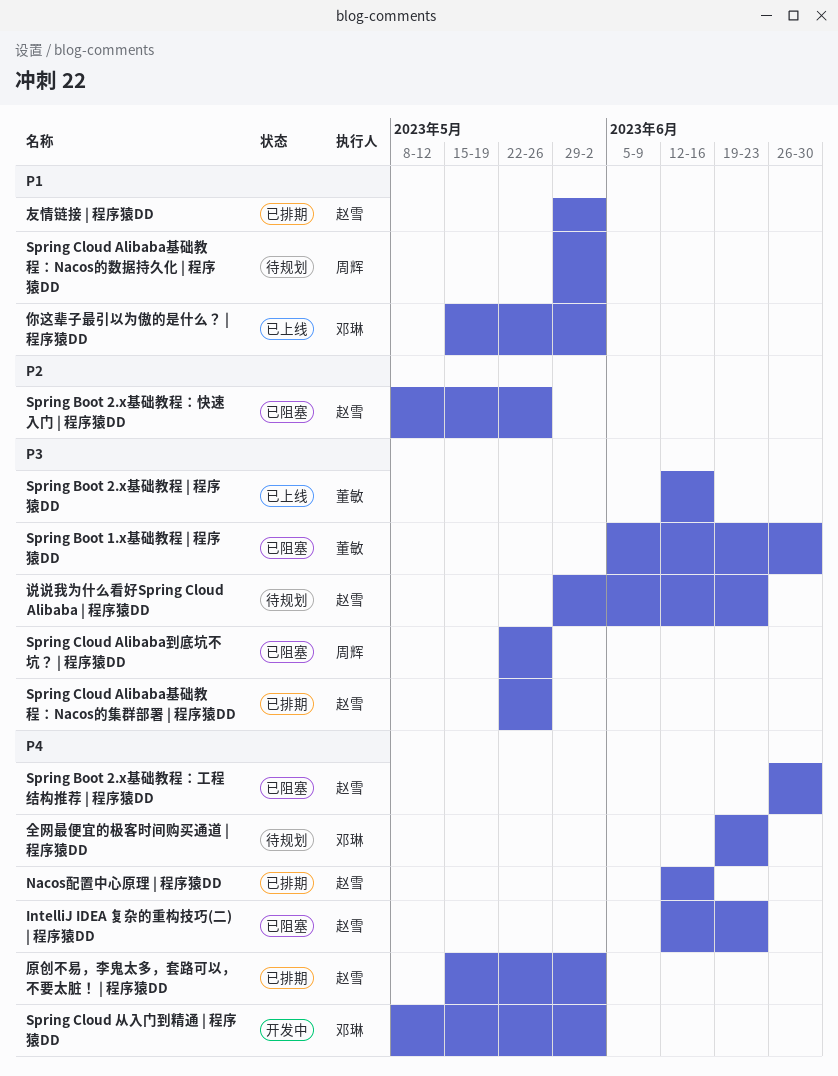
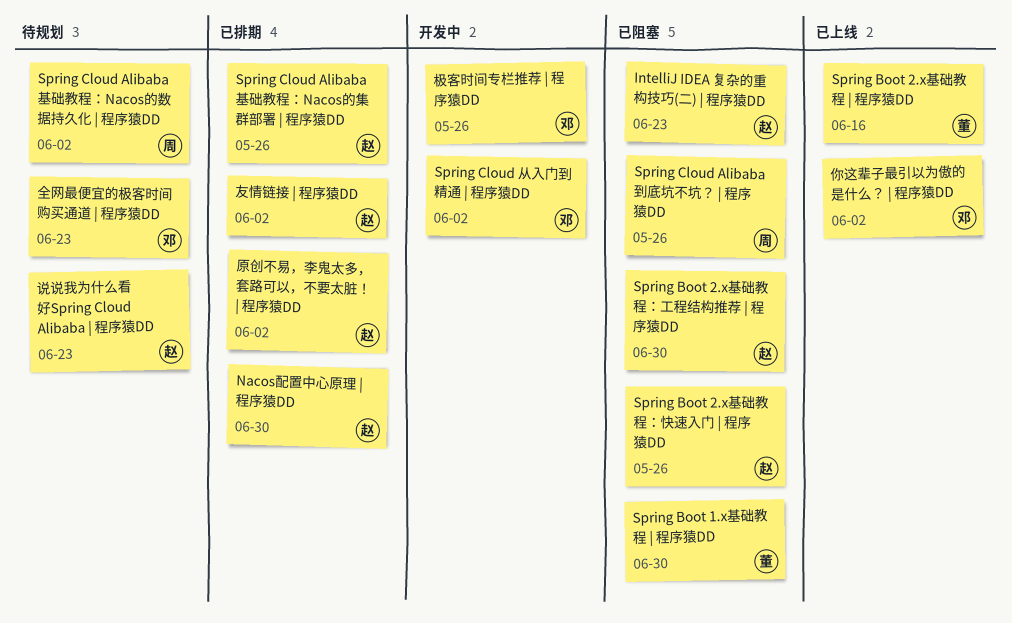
Nacos配置中心原理 | 程序猿DD, due: Jun 16 -> Jun 30
极客时间专栏推荐 | 程序猿DD: none -> present

